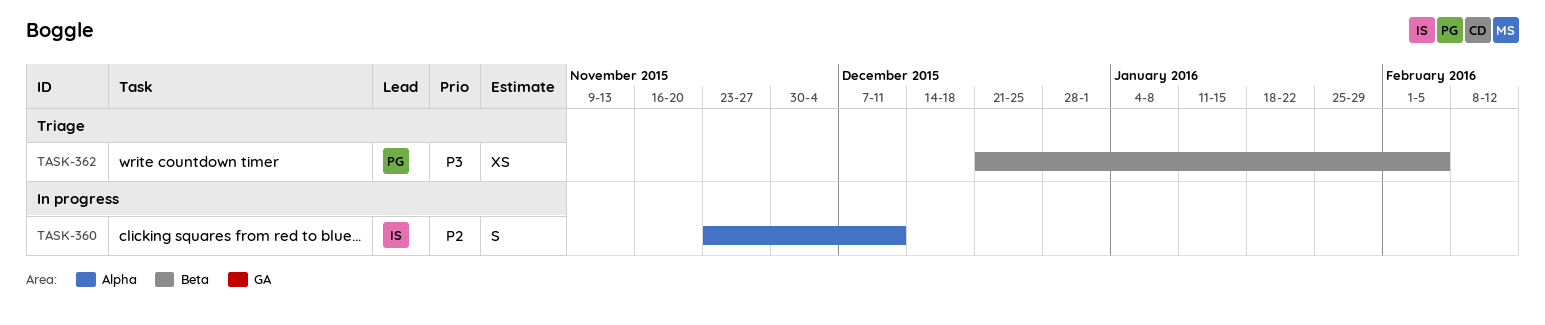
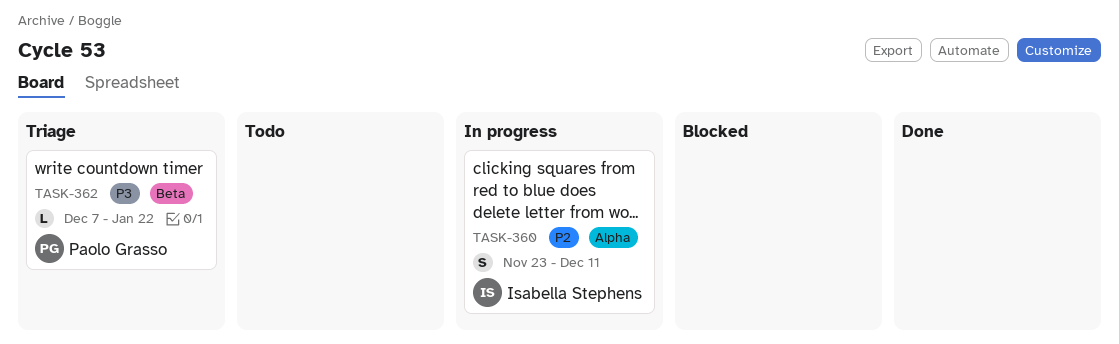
TASK-362, estimate: XS -> L
TASK-362, start: Dec 21 -> Dec 7
TASK-362, due: Feb 5 -> Jan 22

